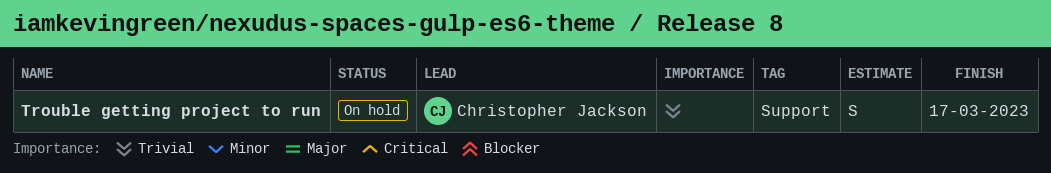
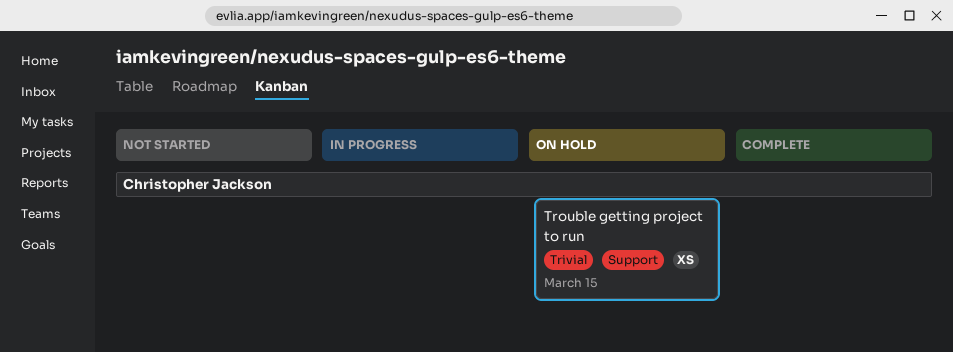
Trouble getting project to run, estimate: S -> XS
Trouble getting project to run, due: Mar 17 -> Mar 15

